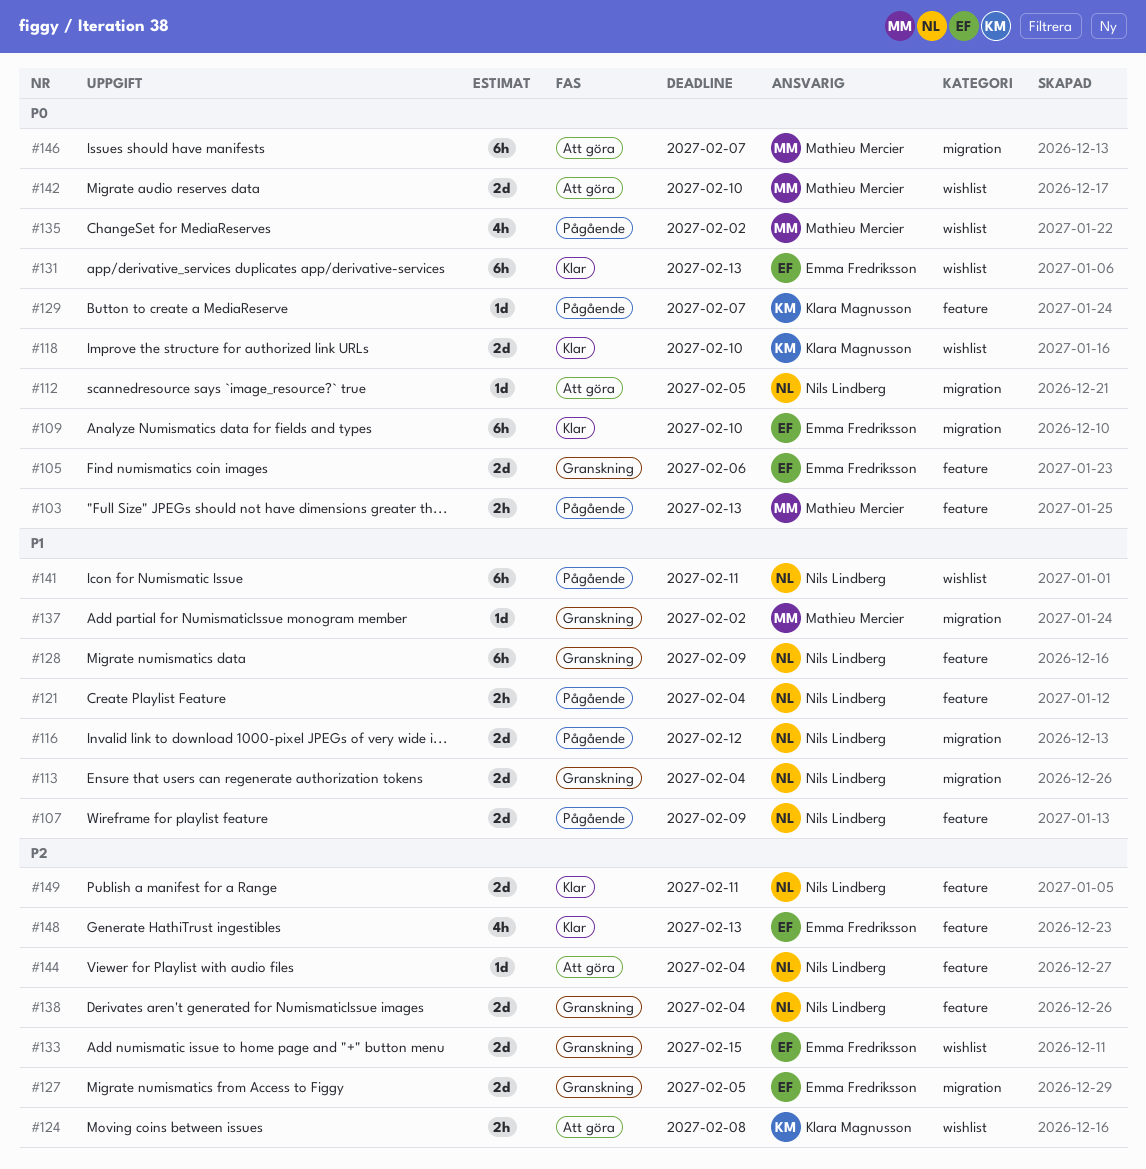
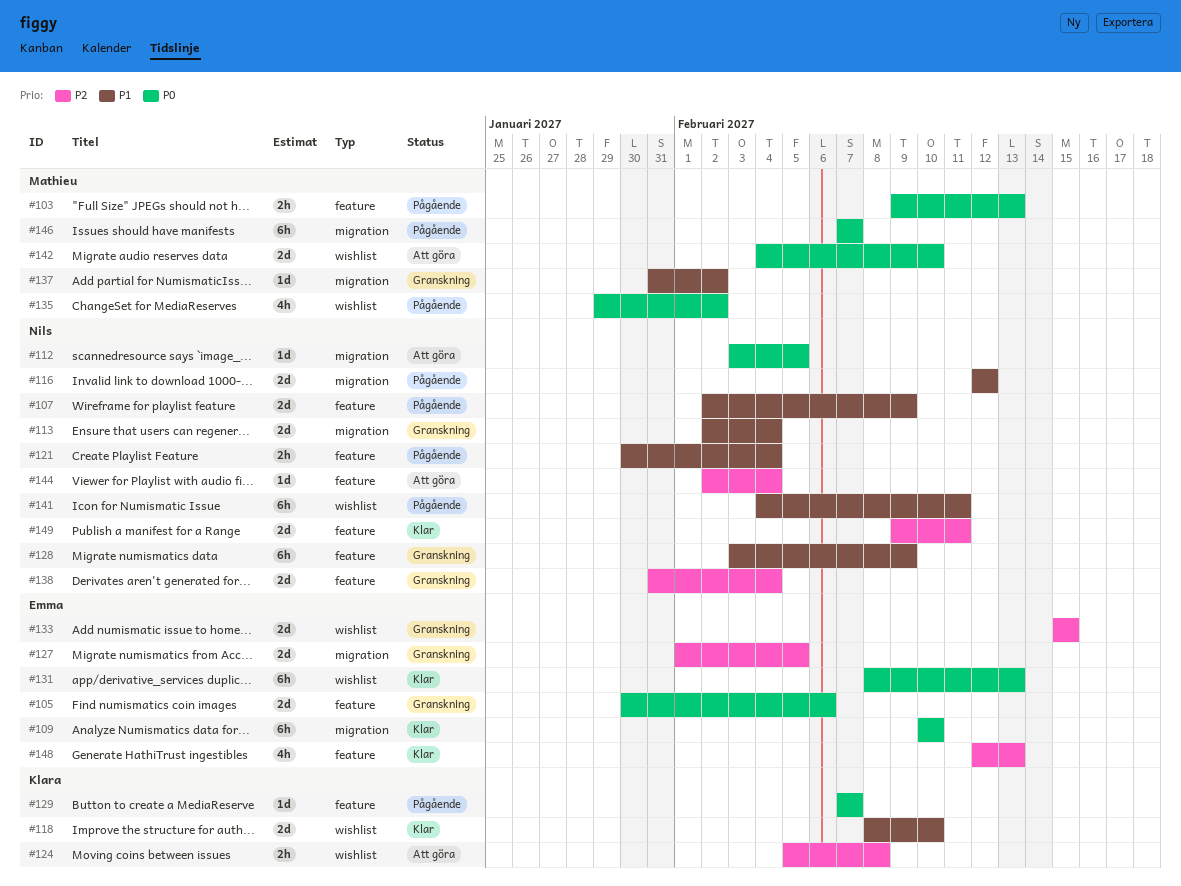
#118, priority: P0 -> P1
#146, status: Att göra -> Pågående

